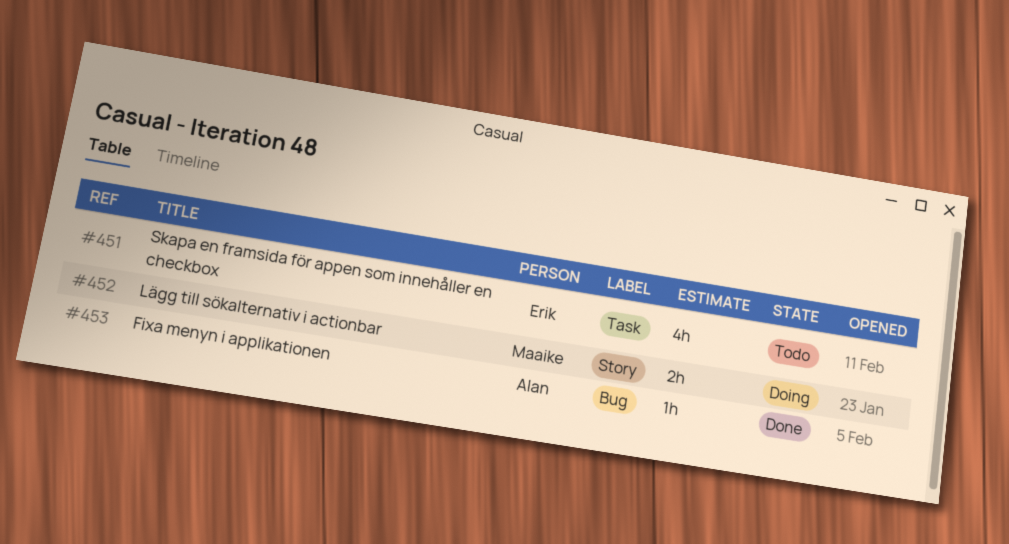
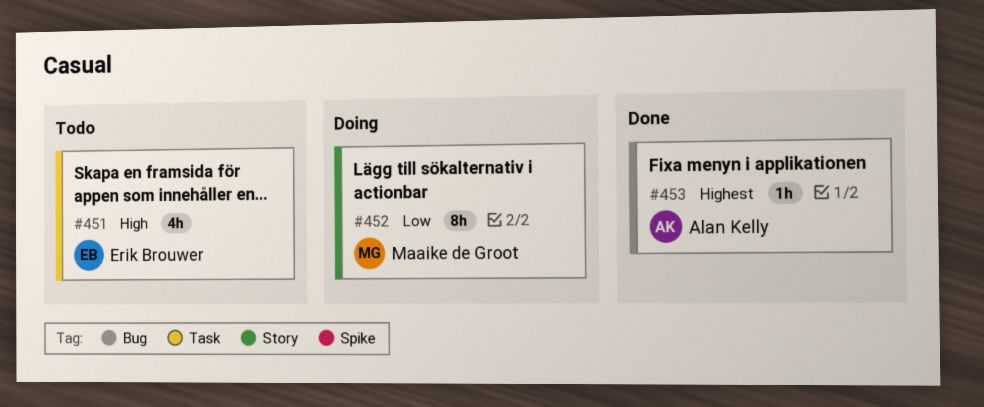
#452, estimate: 2h -> 8h

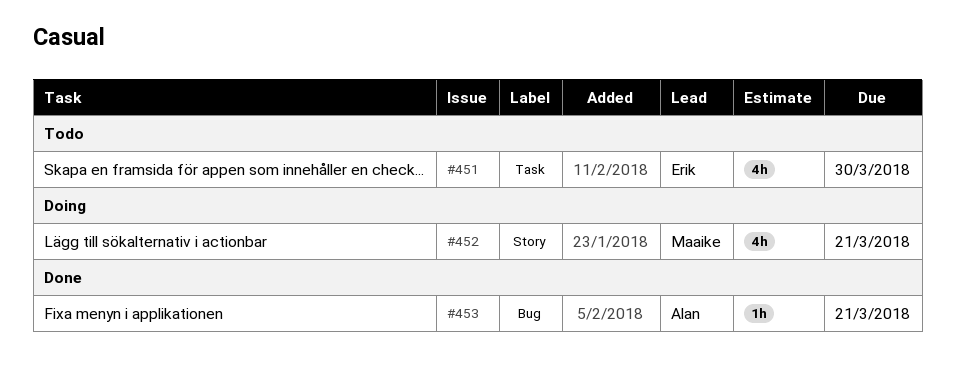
#452, estimate: 8h -> 4h

